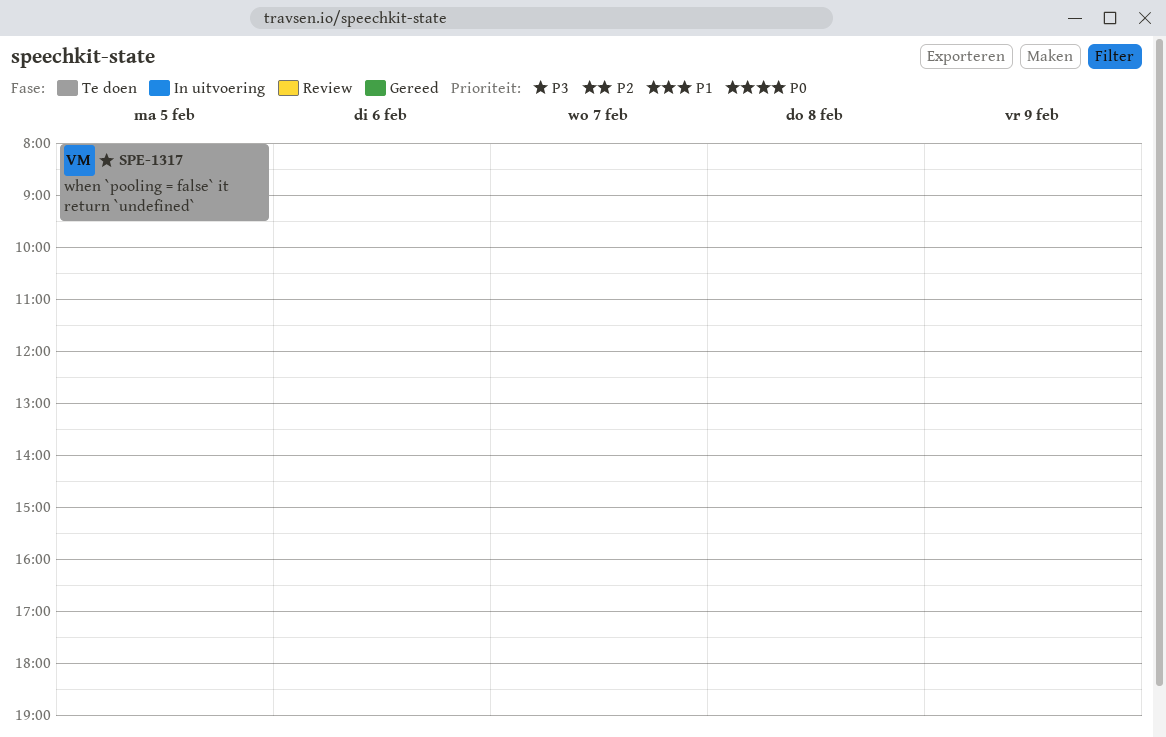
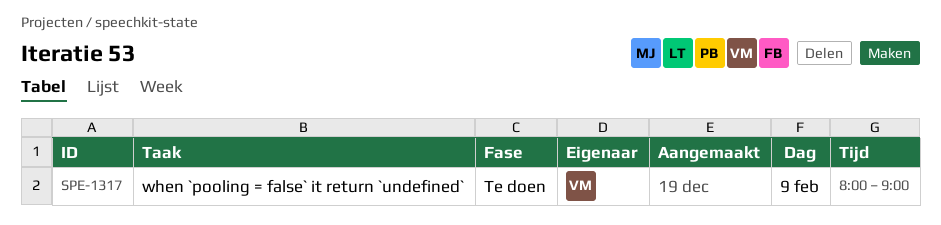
SPE-1317, day: Feb 5 -> Feb 9
SPE-1317, ends: 09:30 -> 09:00

